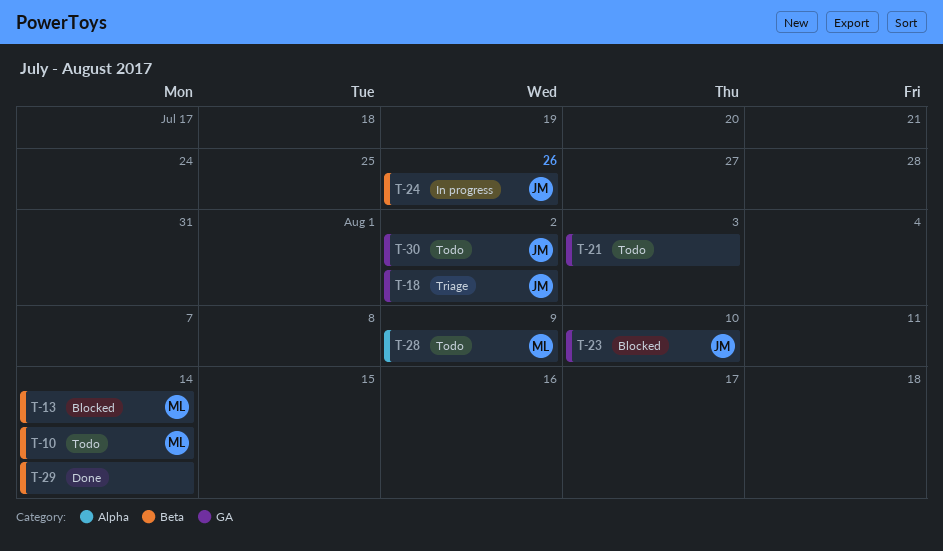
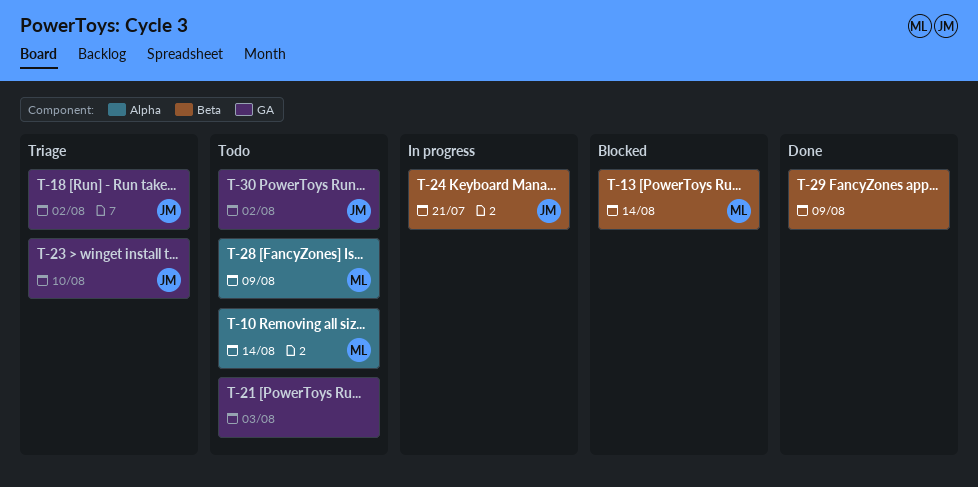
T-10, label: Beta -> Alpha
T-23, status: Blocked -> Triage
T-24, due: Jul 26 -> Jul 21
T-29, due: Aug 14 -> Aug 9

